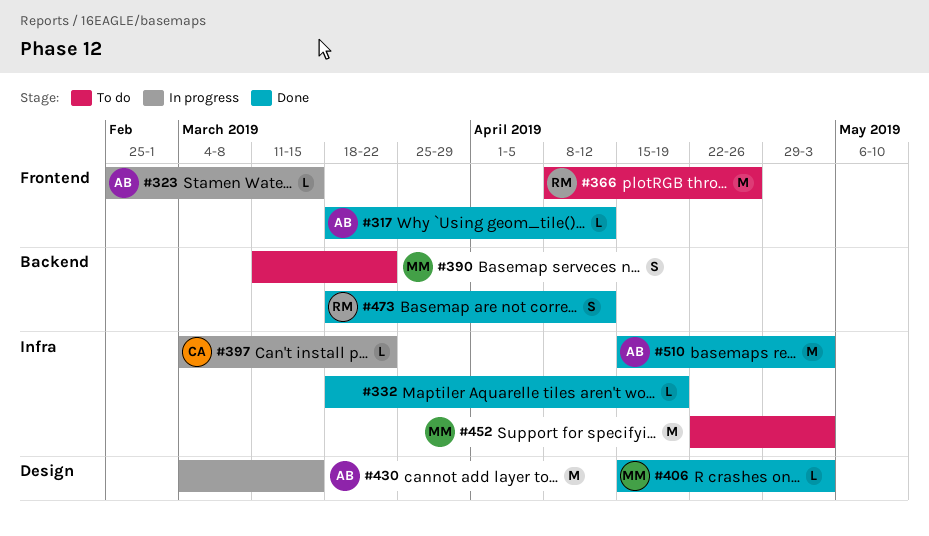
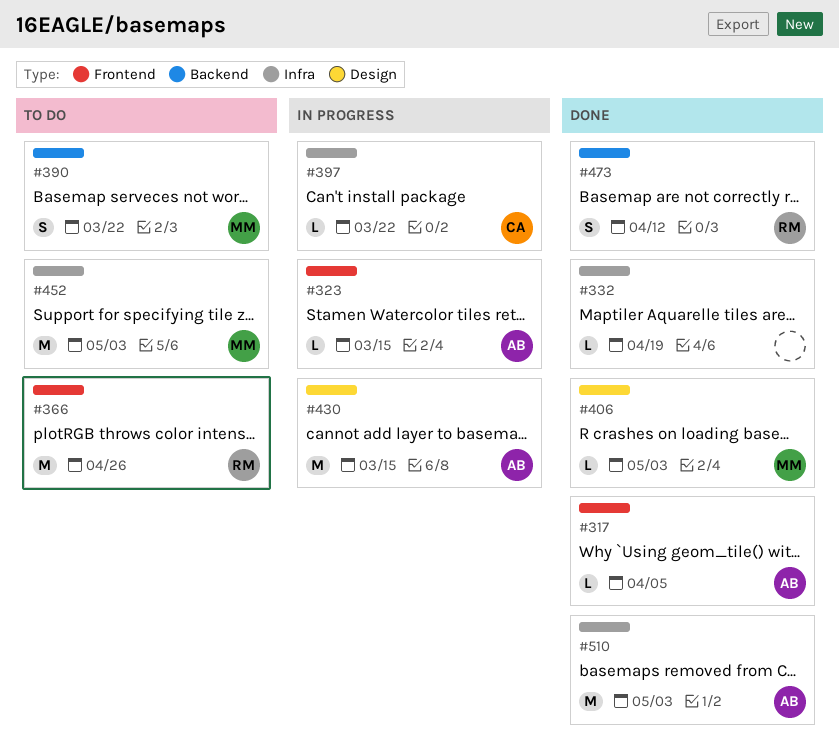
#317, due: Apr 12 -> Apr 5

